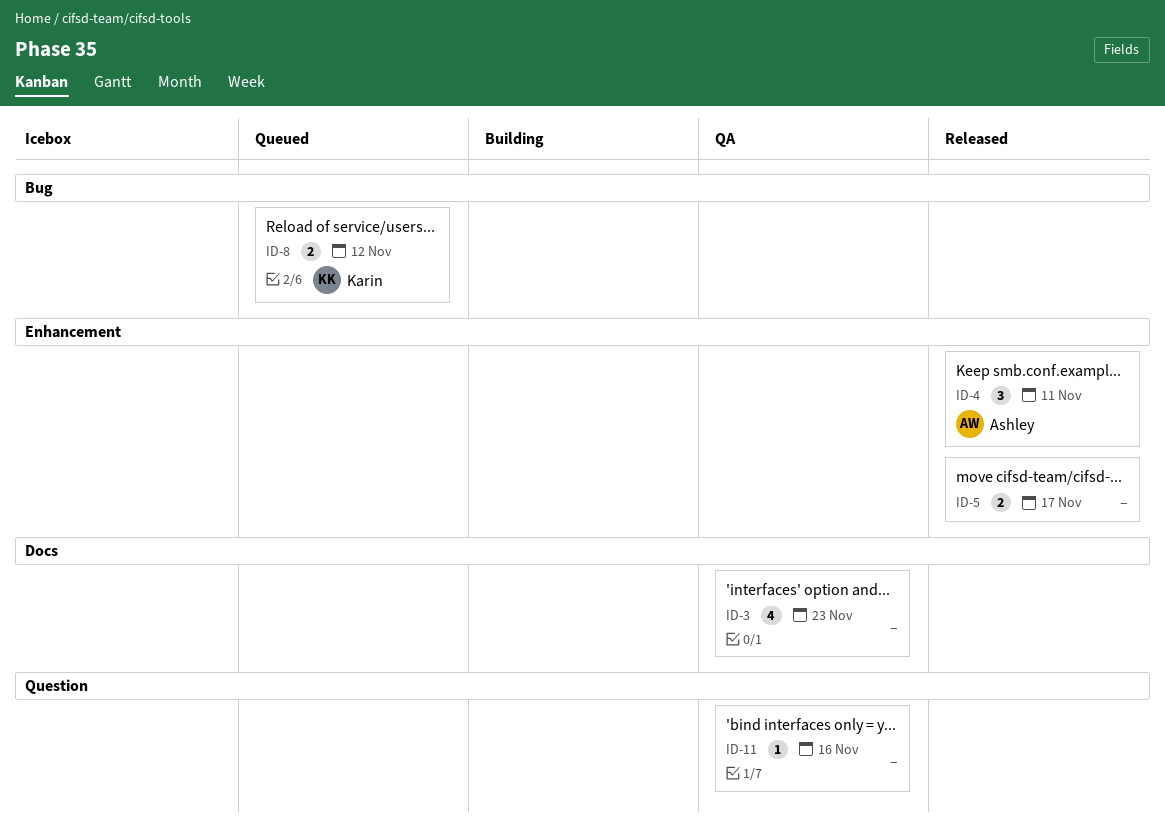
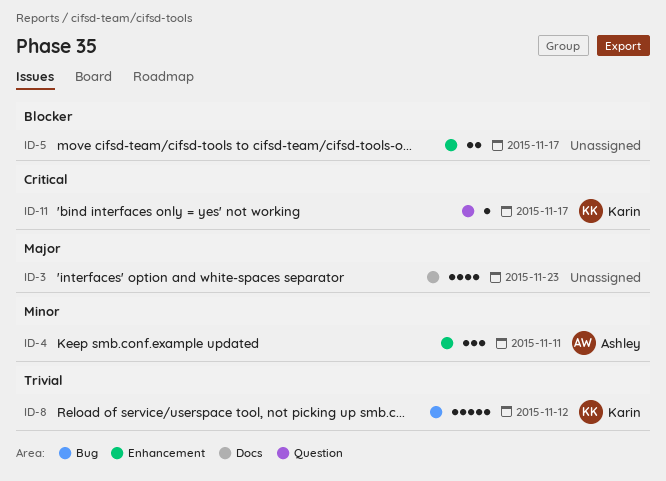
ID-8, estimate: 2 -> 5
ID-11, owner: none -> Karin
ID-11, due: Nov 16 -> Nov 17

